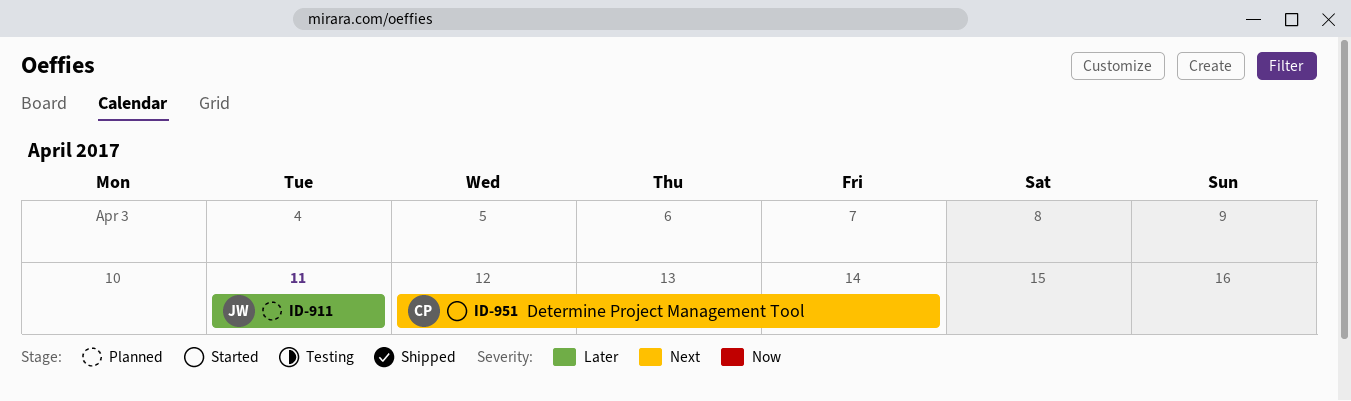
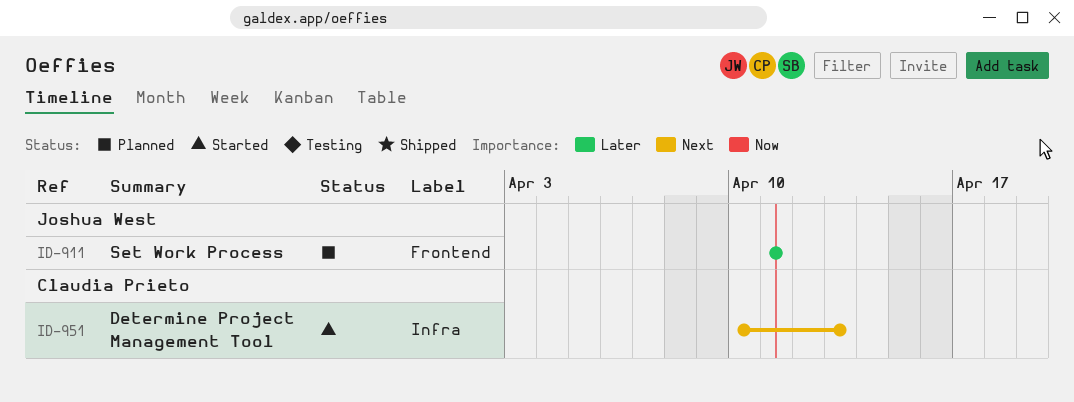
ID-951, start: Apr 12 -> Apr 10
ID-951, due: Apr 14 -> Apr 13

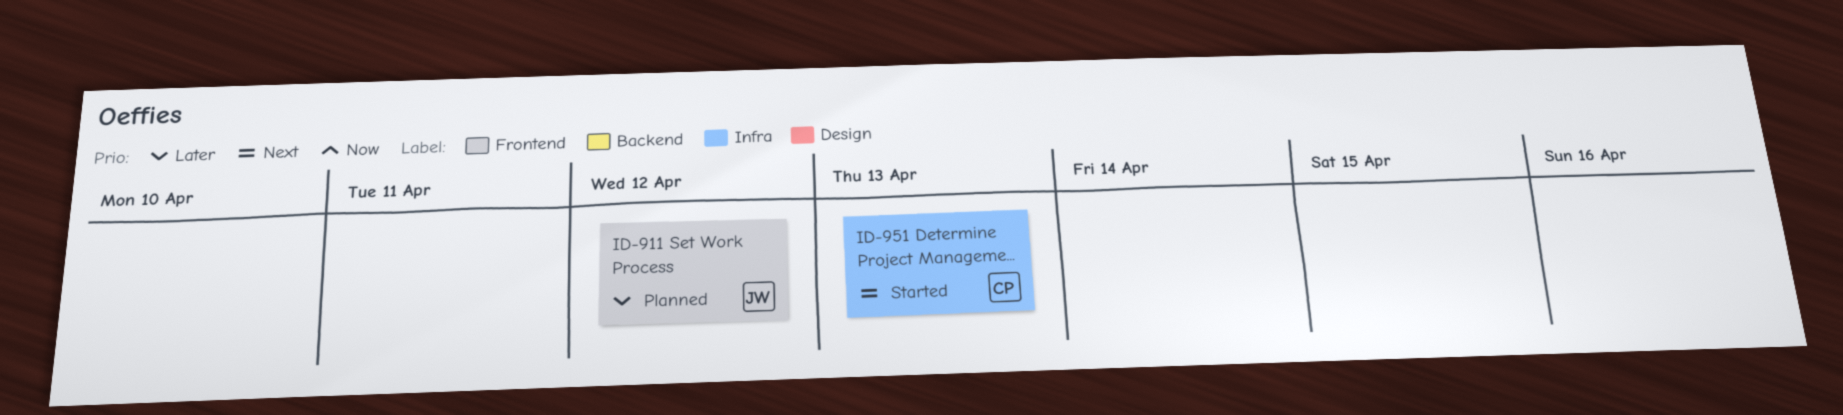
ID-911, due: Apr 11 -> Apr 12

